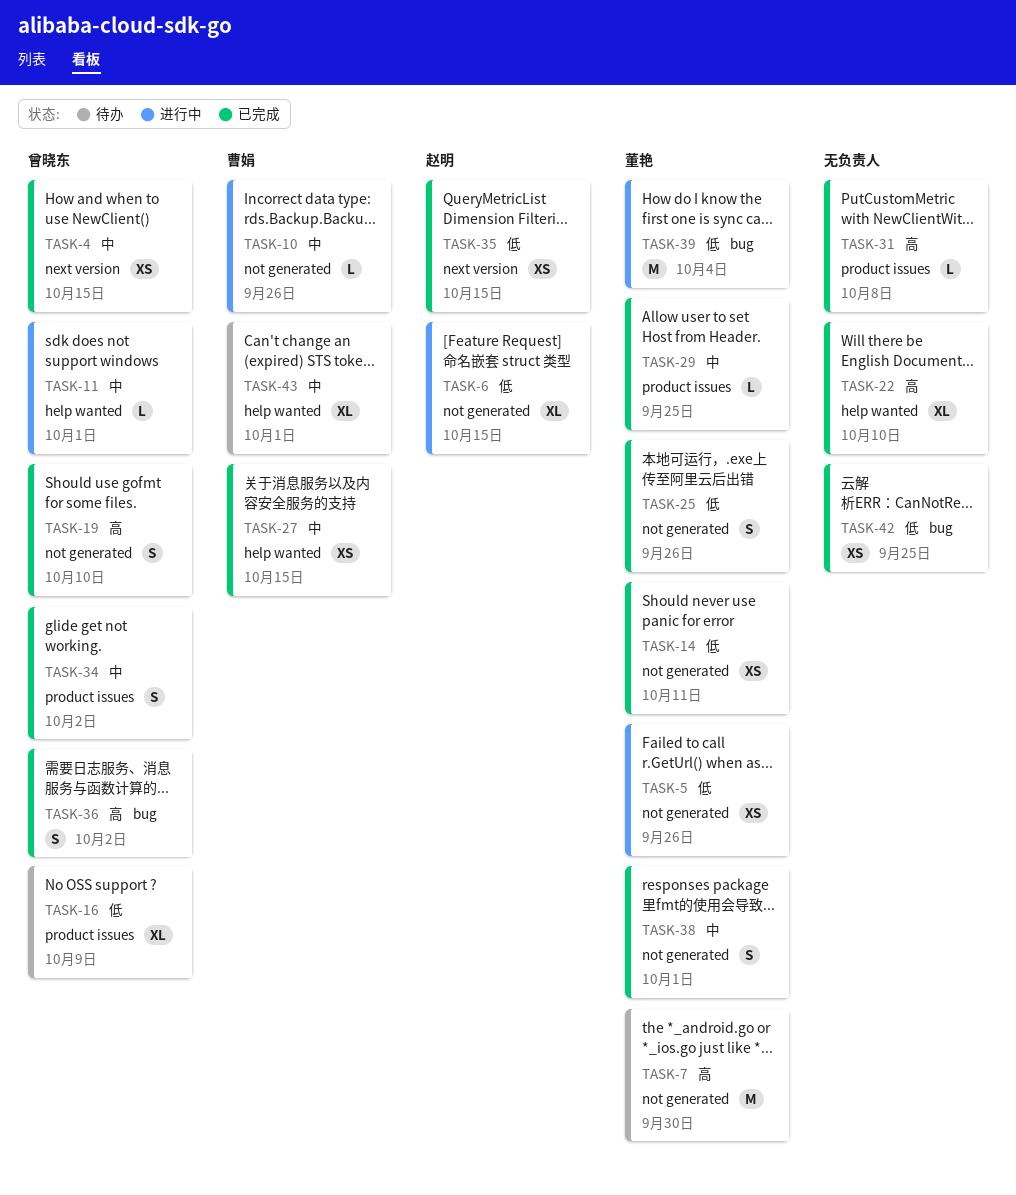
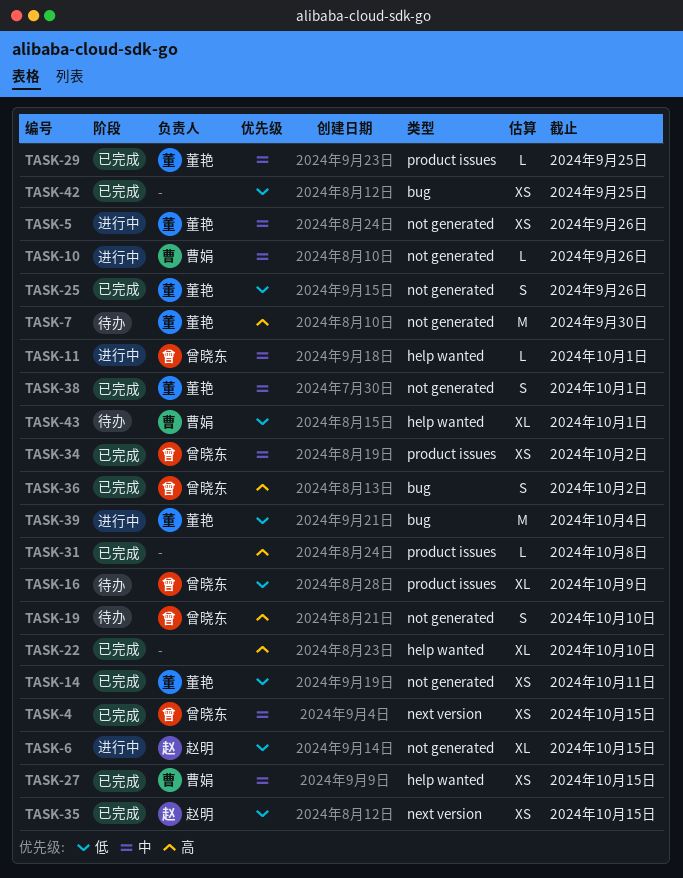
TASK-5, priority: 低 -> 中
TASK-19, status: 已完成 -> 待办
TASK-34, estimate: S -> XS
TASK-43, priority: 中 -> 低

